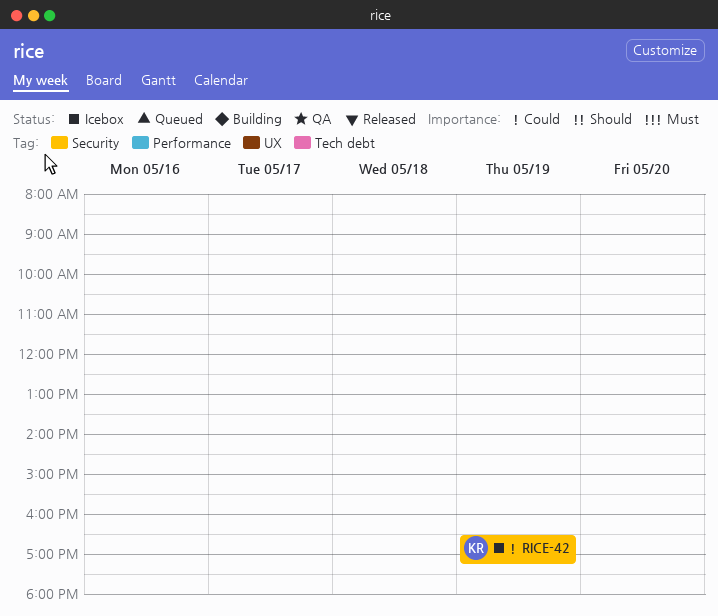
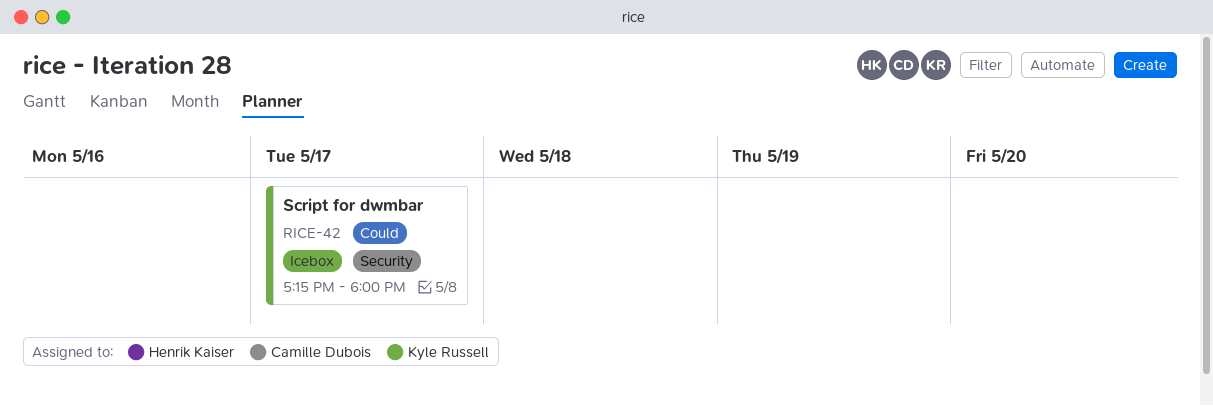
RICE-42, day: May 19 -> May 17
RICE-42, begins: 16:30 -> 17:15
RICE-42, ends: 17:15 -> 18:00

